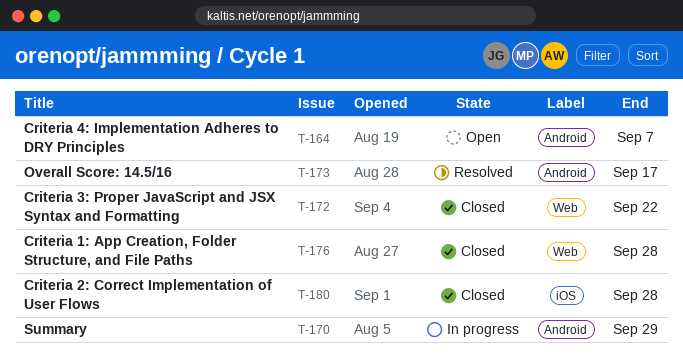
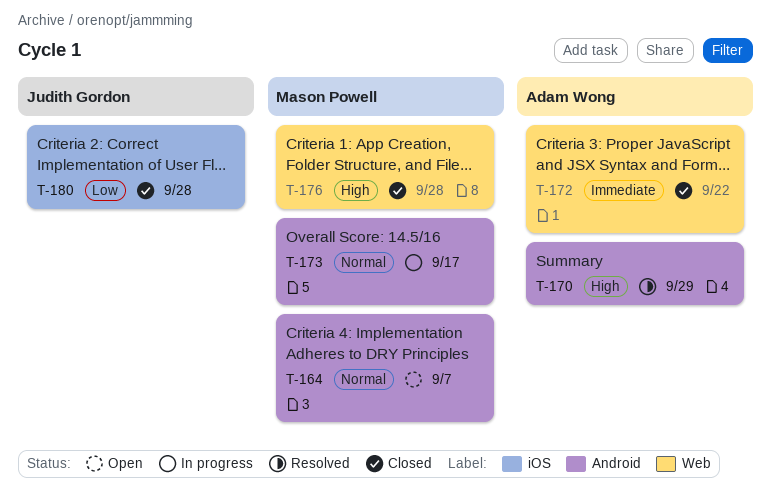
T-170, status: In progress -> Resolved
T-173, status: Resolved -> In progress

